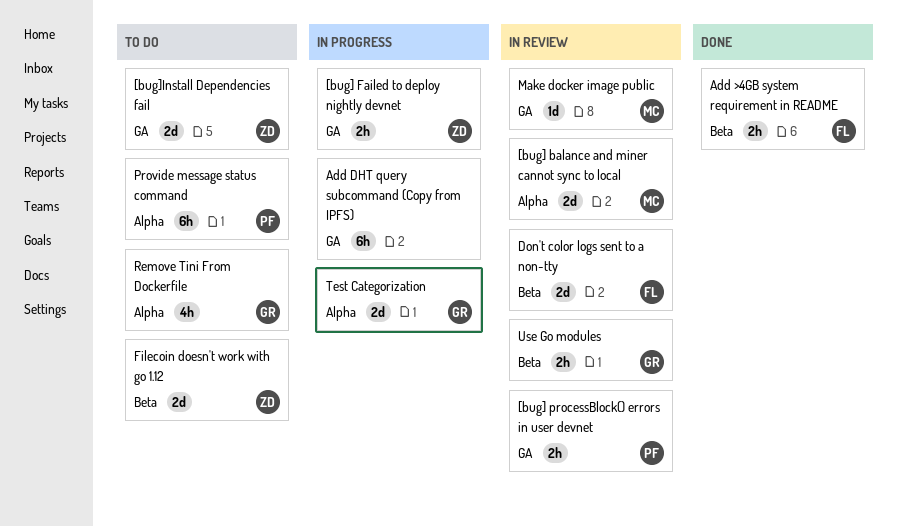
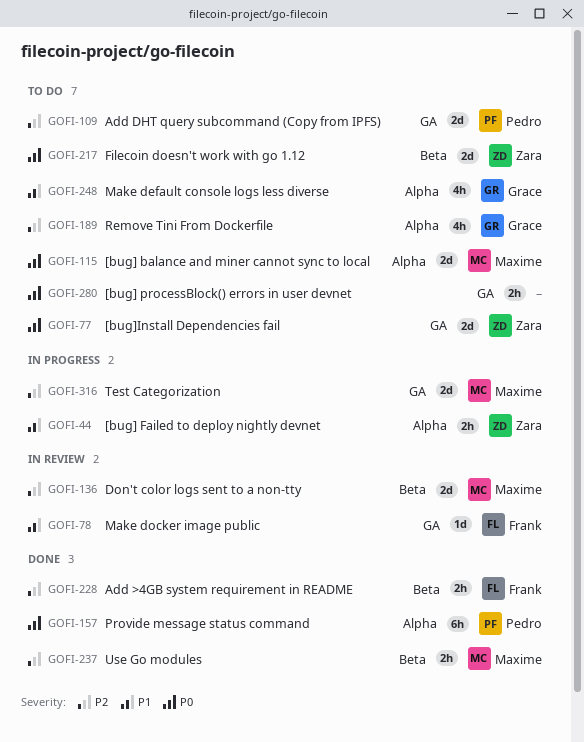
[bug] balance and miner cannot sync to local, status: In review -> To do
[bug] Failed to deploy nightly devnet, label: GA -> Alpha
[bug] processBlock() errors in user devnet, status: In review -> To do
[bug] processBlock() errors in user devnet, owner: Pedro -> none
Add DHT query subcommand (Copy from IPFS), status: In progress -> To do
Add DHT query subcommand (Copy from IPFS), owner: none -> Pedro
Add DHT query subcommand (Copy from IPFS), estimate: 6h -> 2d
Don't color logs sent to a non-tty, owner: Frank -> Maxime
Make default console logs less diverse: none -> present
Make docker image public, owner: Maxime -> Frank
Provide message status command, status: To do -> Done
Test Categorization, owner: Grace -> Maxime
Test Categorization, label: Alpha -> GA
Use Go modules, status: In review -> Done
Use Go modules, owner: Grace -> Maxime

